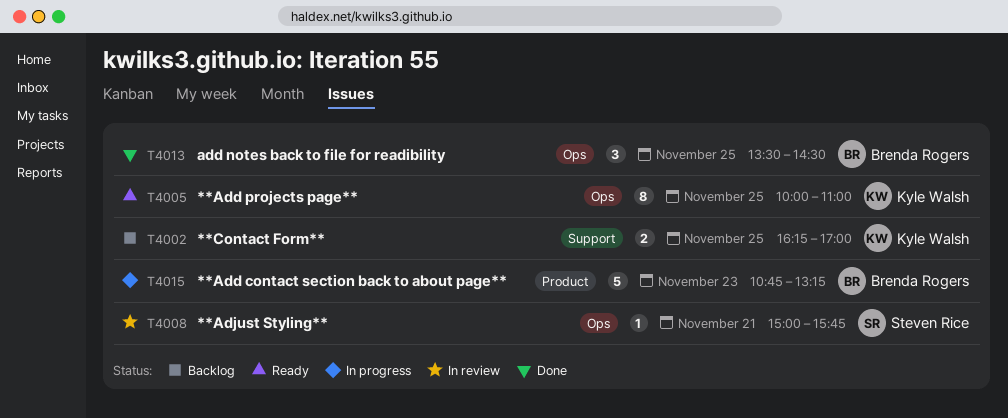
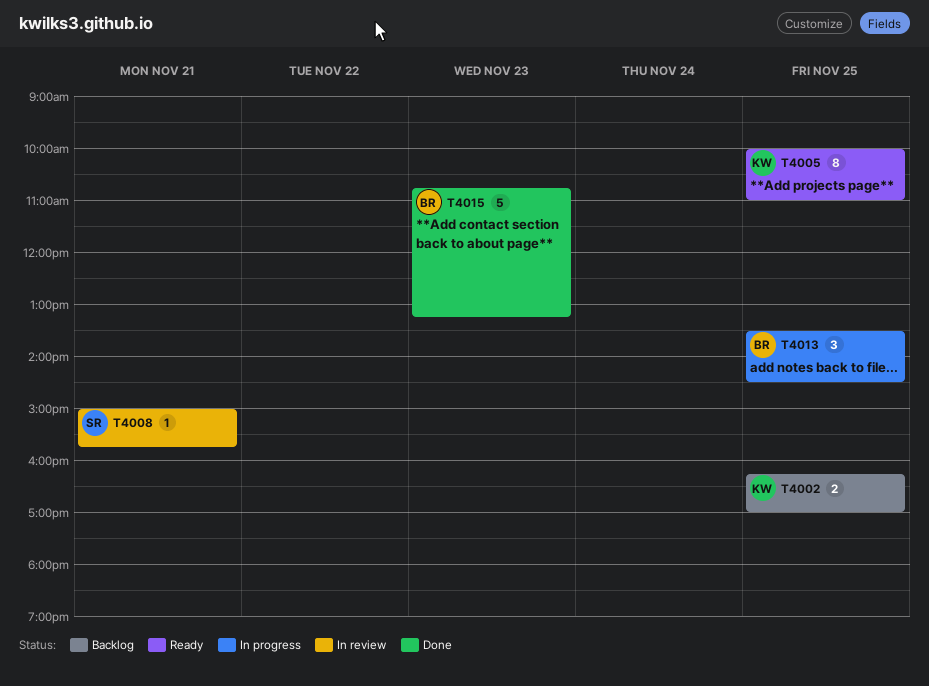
T4013, status: Done -> In progress
T4015, status: In progress -> Done

